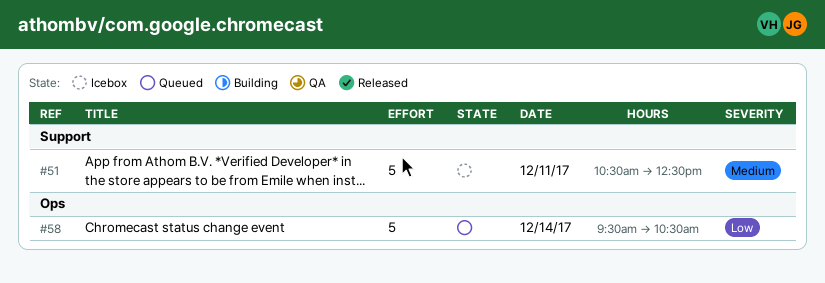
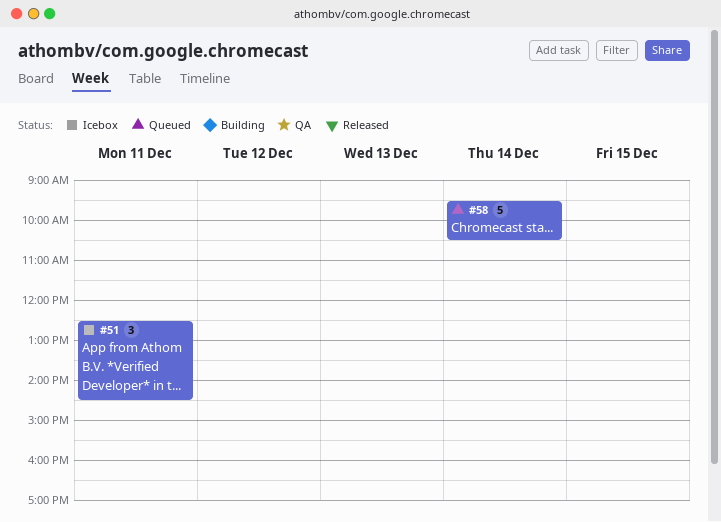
#51, estimate: 5 -> 3
#51, begins: 10:30 -> 12:30
#51, ends: 12:30 -> 14:30

